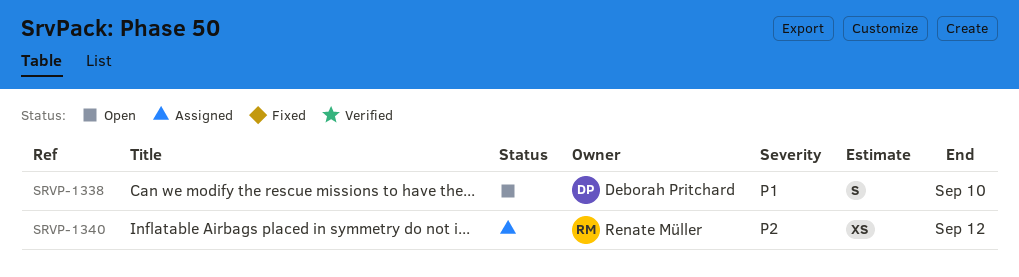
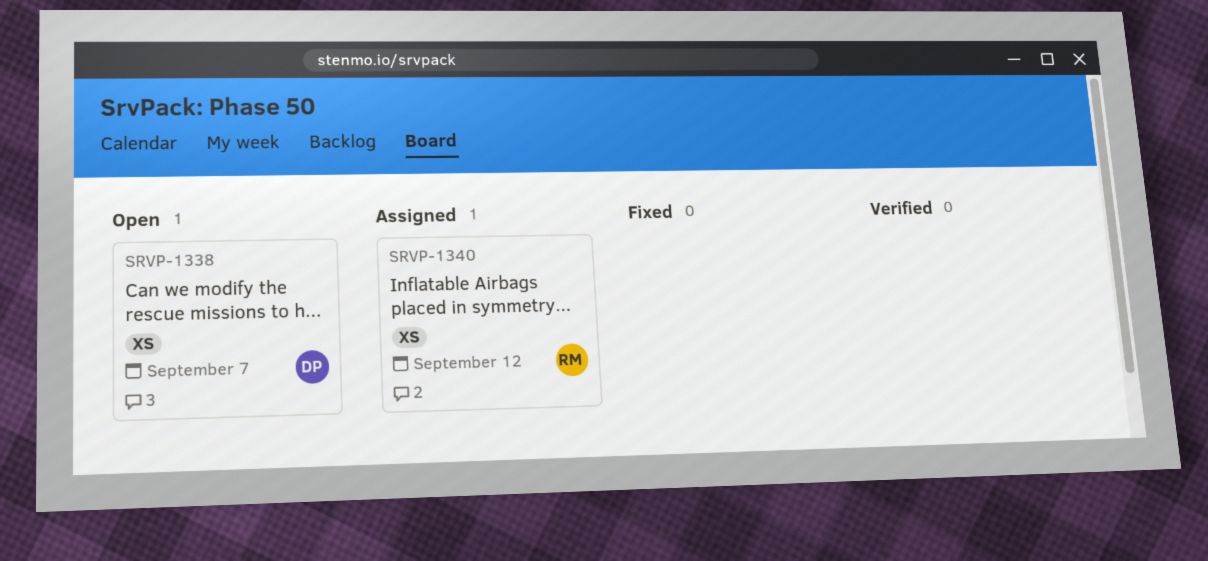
SRVP-1338, estimate: S -> XS
SRVP-1338, due: Sep 10 -> Sep 7

